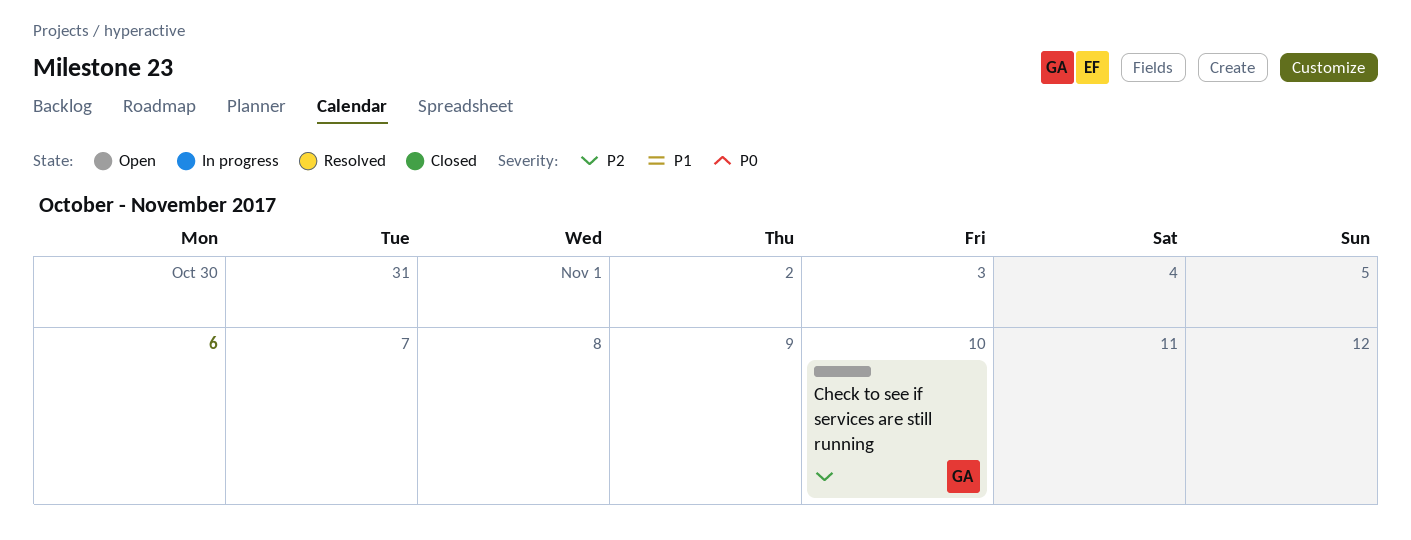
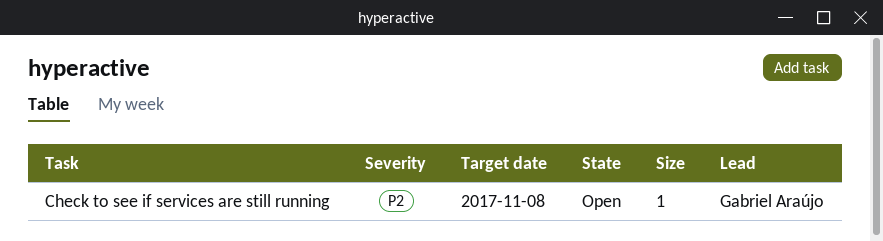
Check to see if services are still running, due: Nov 10 -> Nov 8

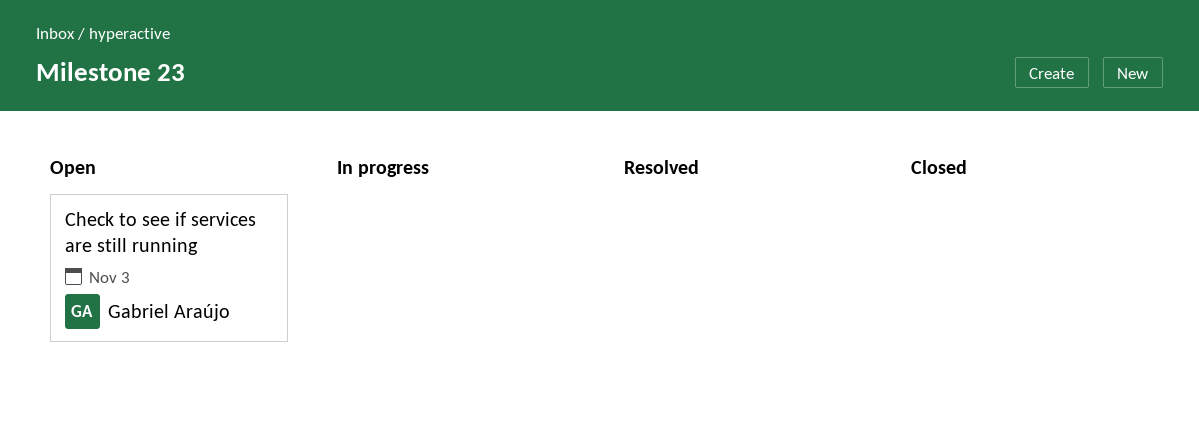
Check to see if services are still running, due: Nov 8 -> Nov 3

